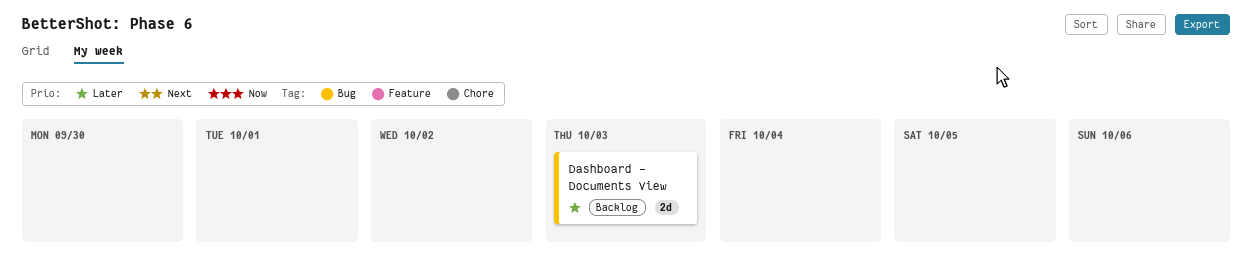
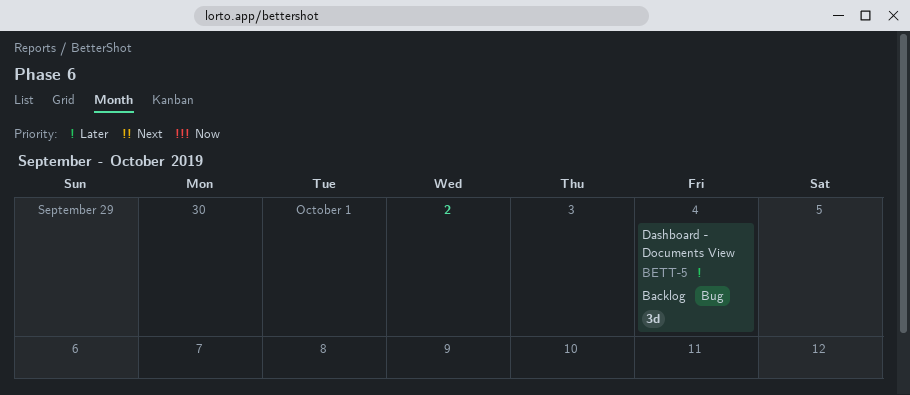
Dashboard - Documents View, estimate: 2d -> 3d
Dashboard - Documents View, due: Oct 3 -> Oct 4

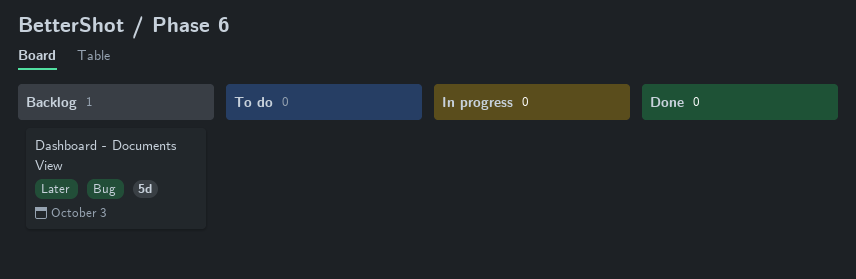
Dashboard - Documents View, estimate: 3d -> 5d
Dashboard - Documents View, due: Oct 4 -> Oct 3

